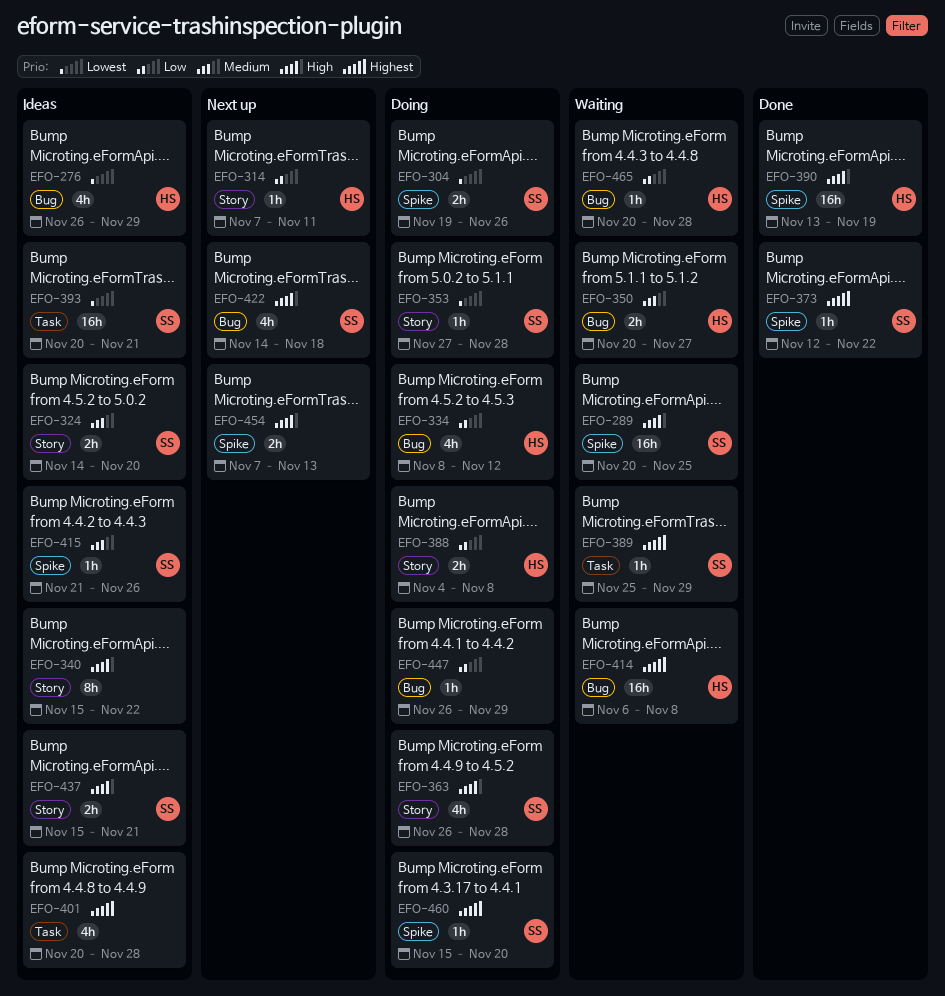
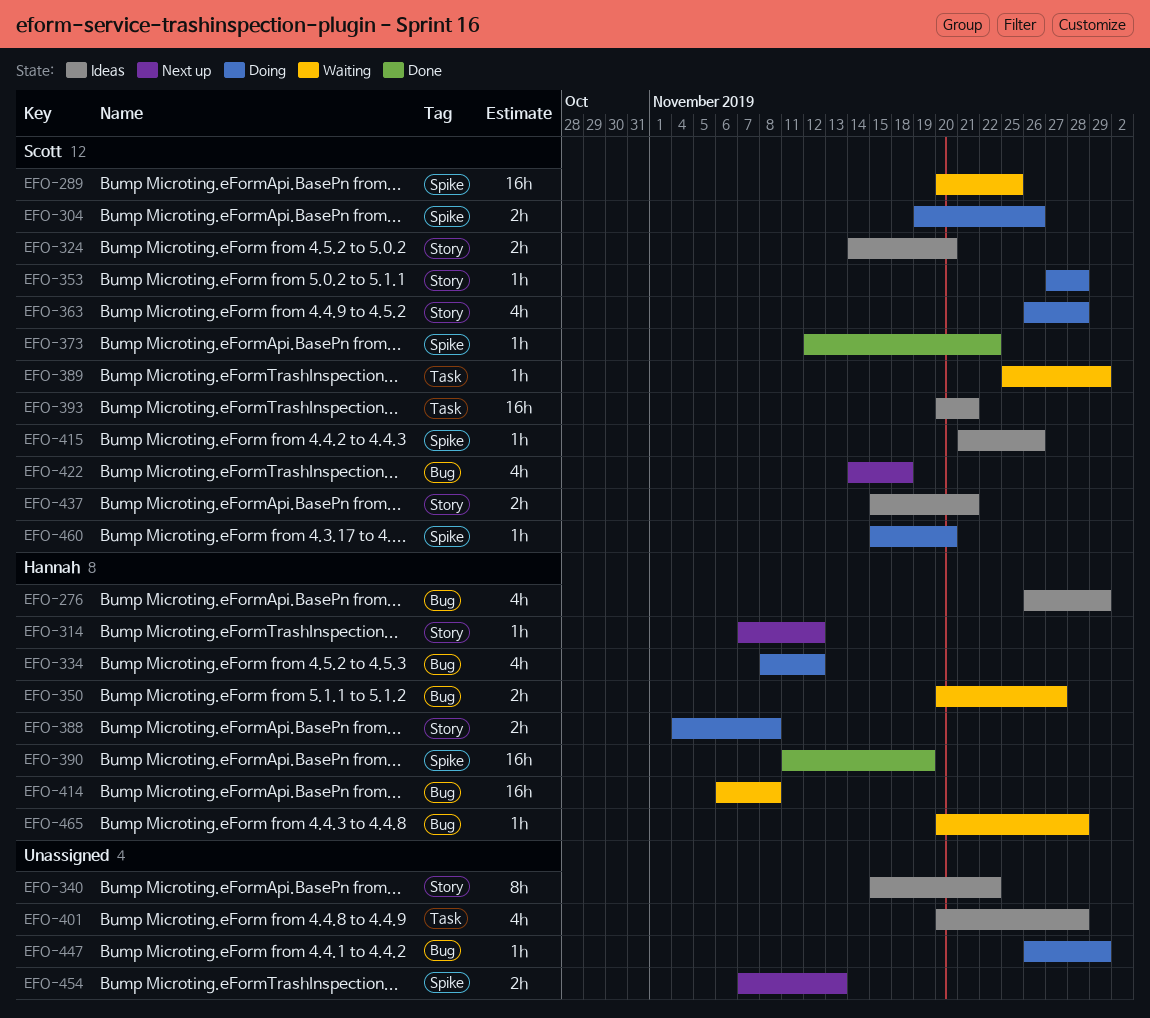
EFO-314, due: Nov 11 -> Nov 12
EFO-390, start: Nov 13 -> Nov 11

